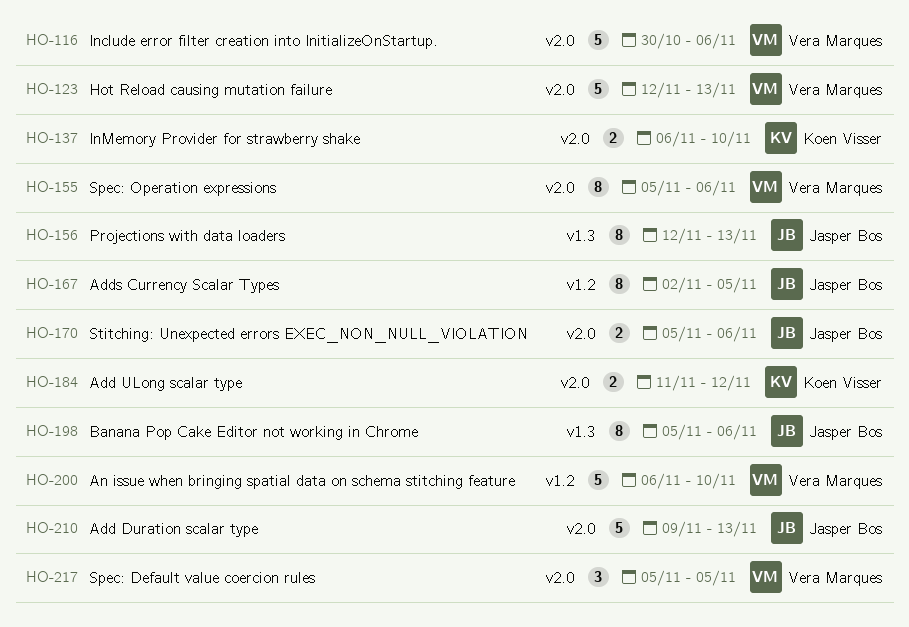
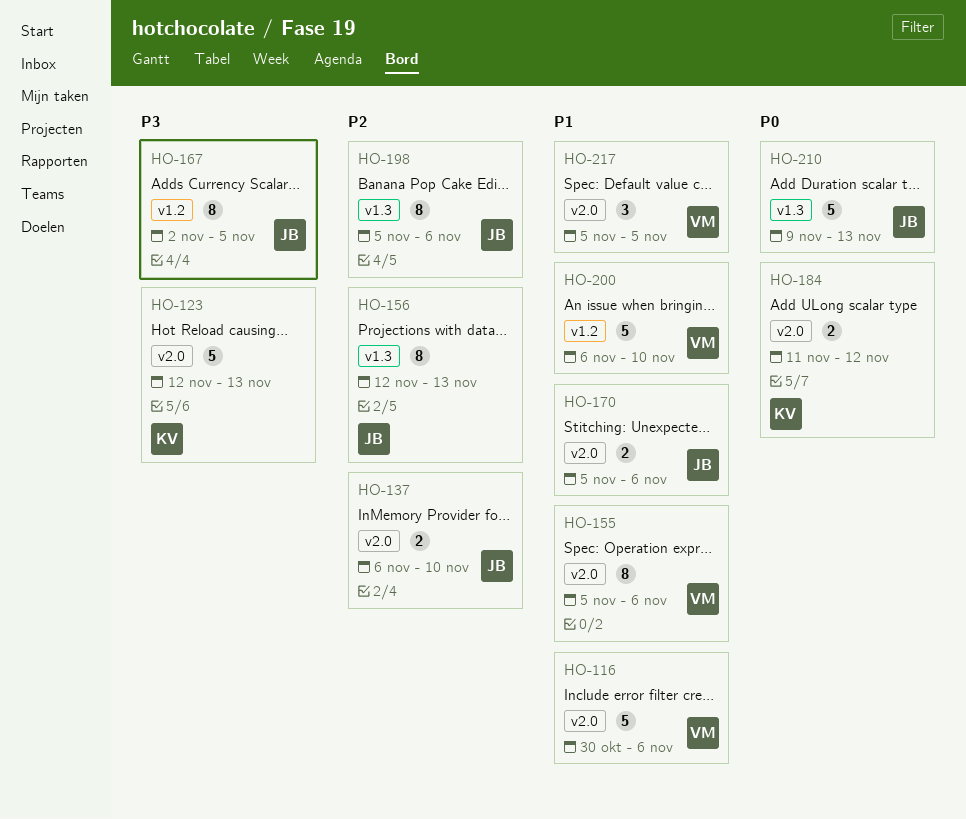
HO-123, owner: Vera Marques -> Koen Visser
HO-137, owner: Koen Visser -> Jasper Bos
HO-210, label: v2.0 -> v1.3

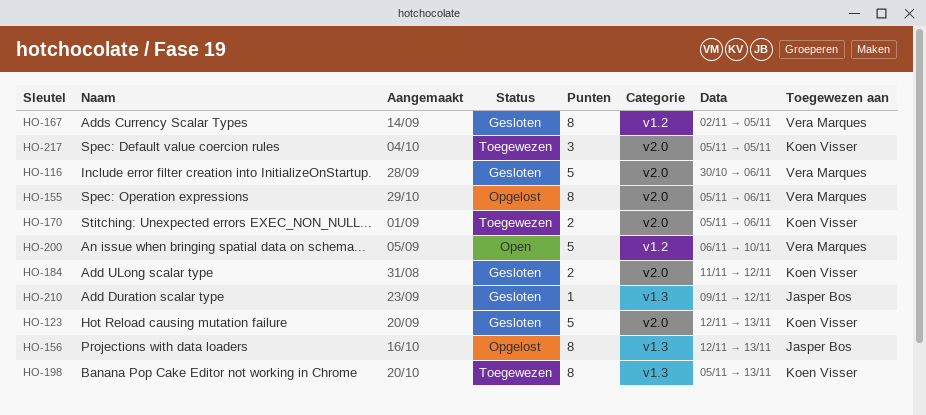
HO-137: present -> none
HO-167, owner: Jasper Bos -> Vera Marques
HO-170, owner: Jasper Bos -> Koen Visser
HO-198, owner: Jasper Bos -> Koen Visser
HO-198, due: Nov 6 -> Nov 13
HO-210, estimate: 5 -> 1
HO-210, due: Nov 13 -> Nov 12
HO-217, owner: Vera Marques -> Koen Visser

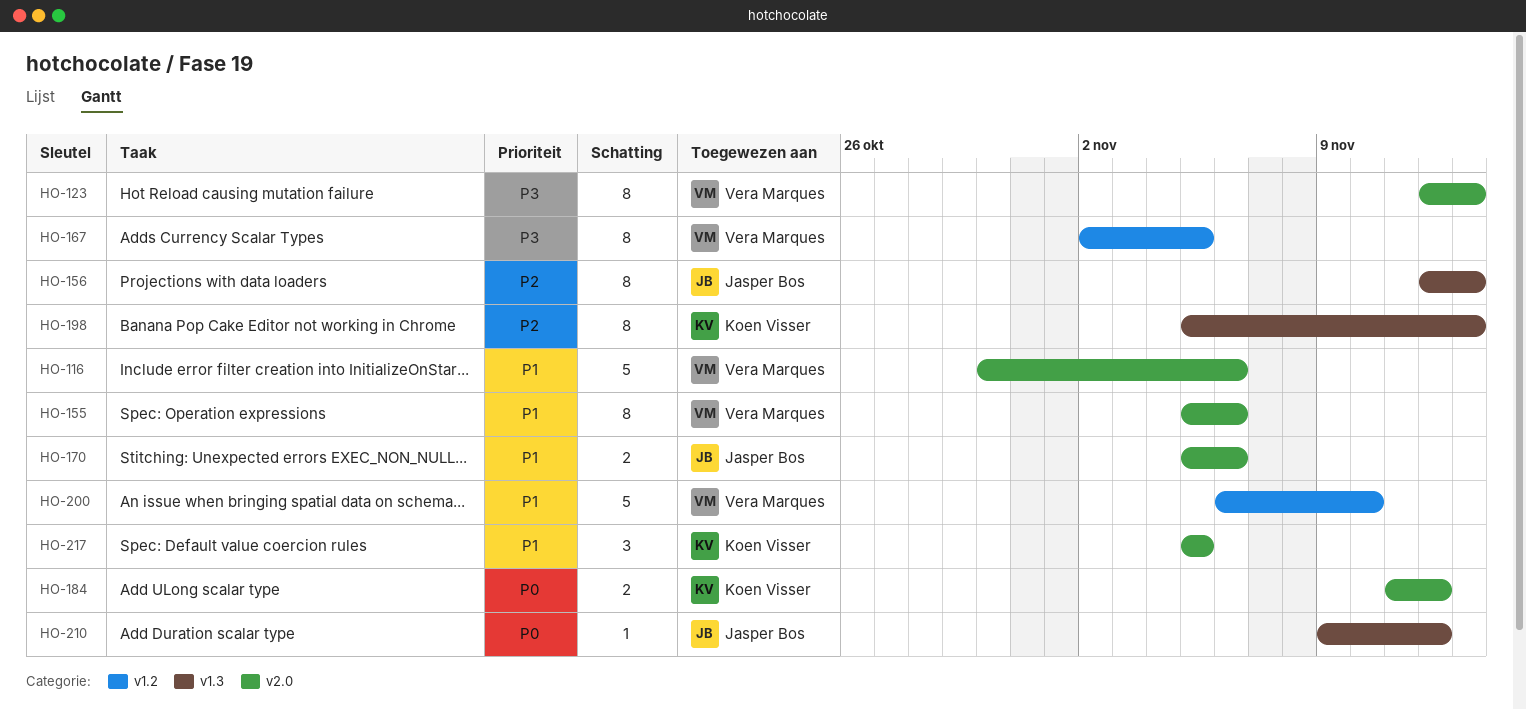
HO-123, owner: Koen Visser -> Vera Marques
HO-123, estimate: 5 -> 8
HO-170, owner: Koen Visser -> Jasper Bos

